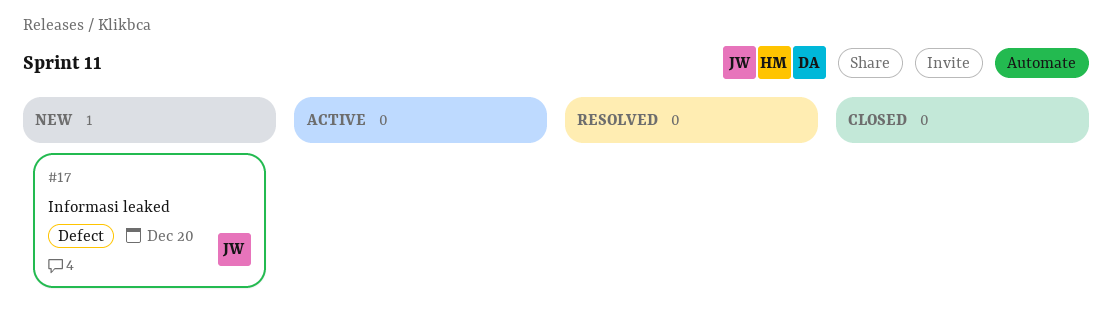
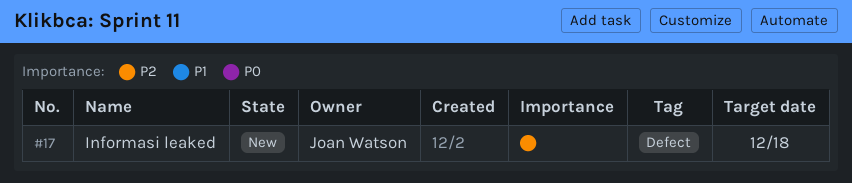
#17, due: Dec 20 -> Dec 18

